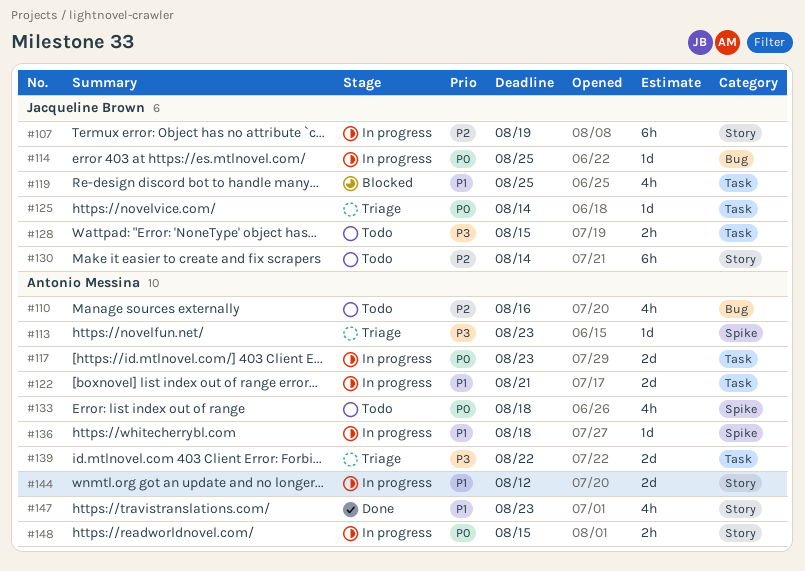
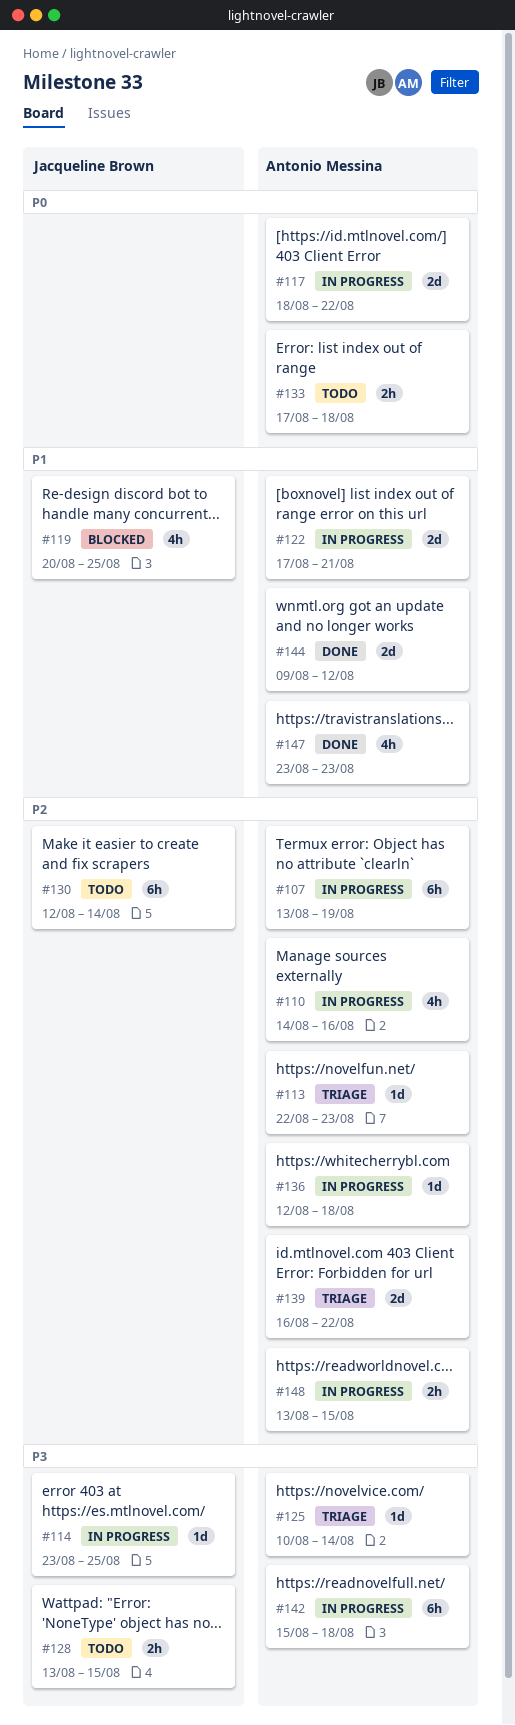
#107, owner: Jacqueline Brown -> Antonio Messina
#110, status: Todo -> In progress
#113, priority: P3 -> P2
#114, priority: P0 -> P3
#117, due: Aug 23 -> Aug 22
#125, owner: Jacqueline Brown -> Antonio Messina
#125, priority: P0 -> P3
#133, estimate: 4h -> 2h
#136, priority: P1 -> P2
#139, priority: P3 -> P2
#142: none -> present
#144, status: In progress -> Done
#148, priority: P0 -> P2

